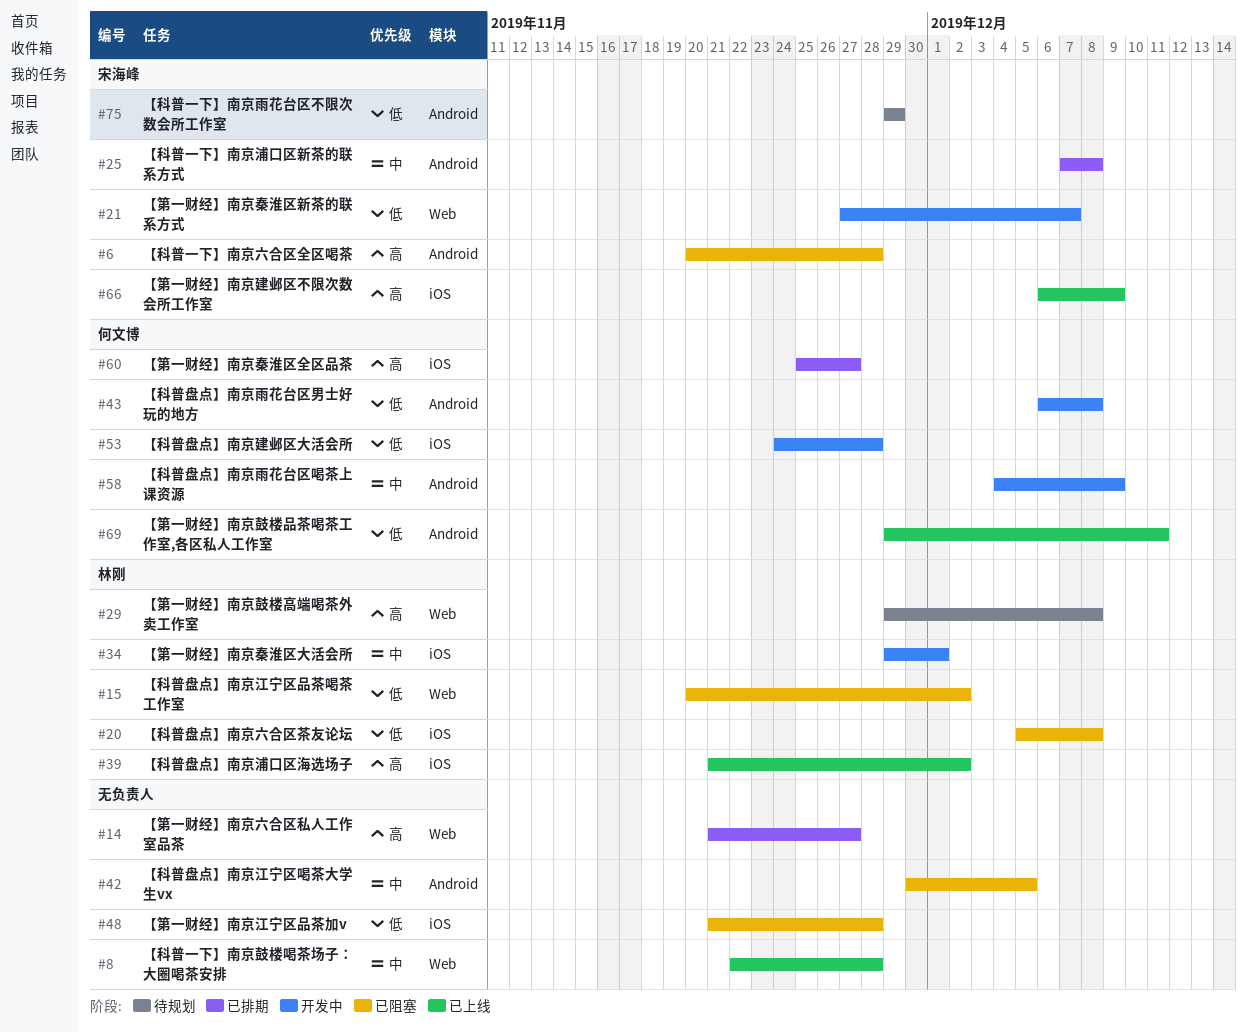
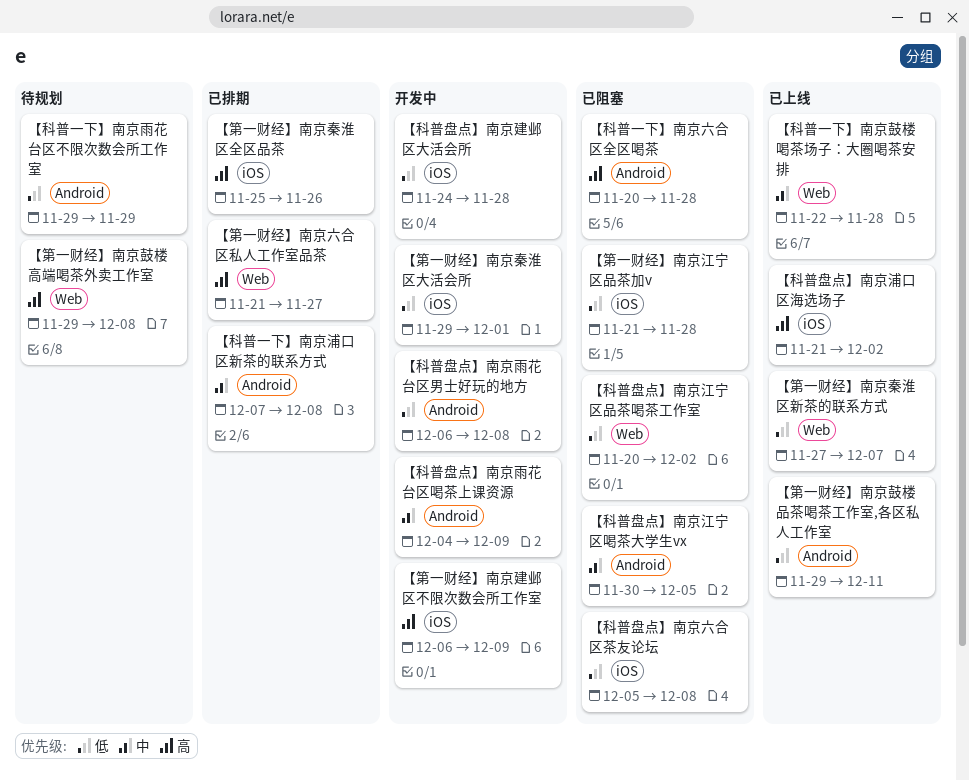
【第一财经】南京建邺区不限次数会所工作室, status: 已上线 -> 开发中
【第一财经】南京秦淮区全区品茶, due: Nov 27 -> Nov 26
【第一财经】南京秦淮区大活会所, priority: 中 -> 低
【第一财经】南京秦淮区新茶的联系方式, status: 开发中 -> 已上线

